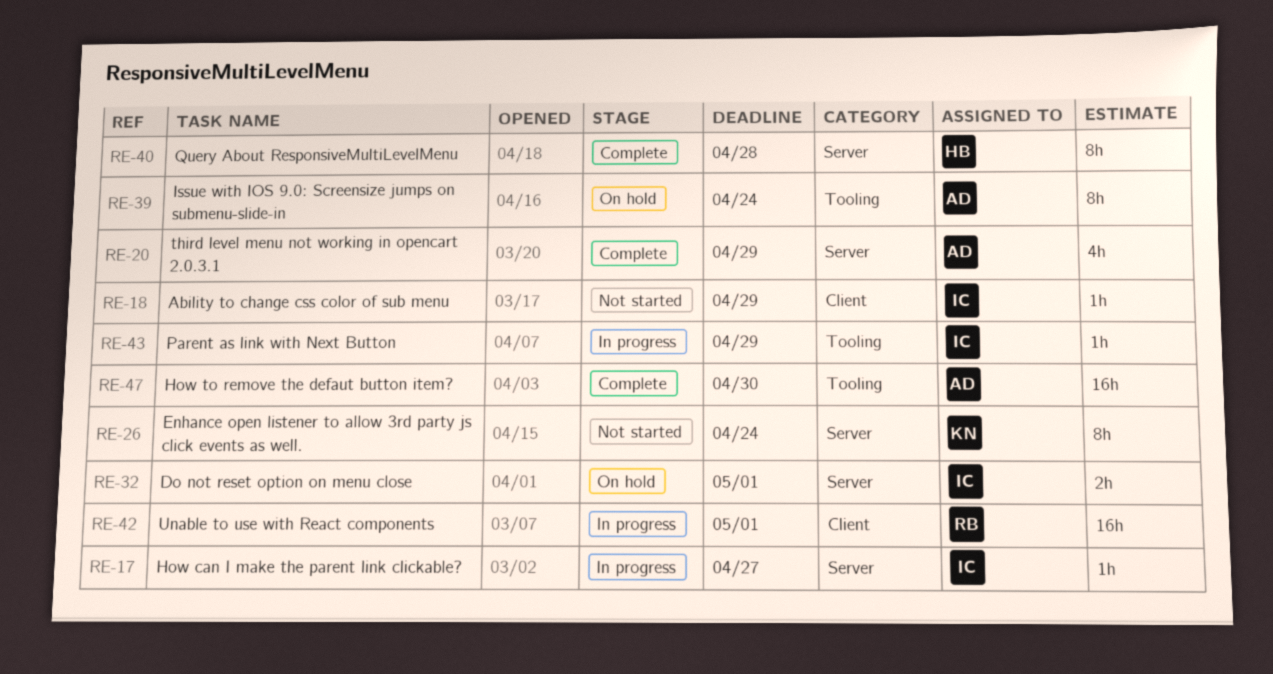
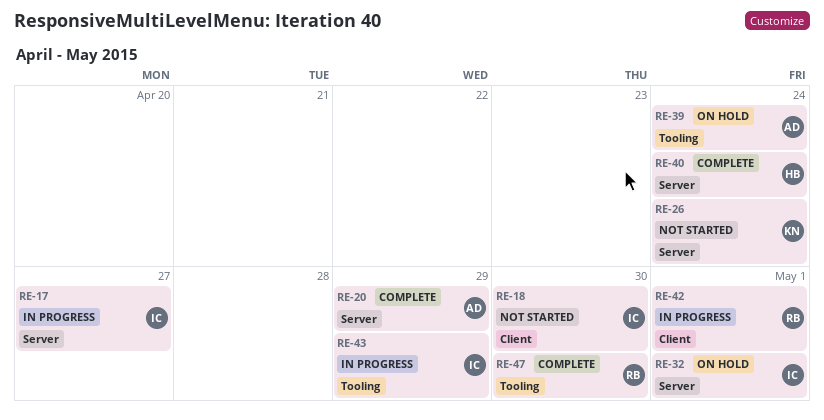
RE-18, due: Apr 29 -> Apr 30
RE-40, due: Apr 28 -> Apr 24
RE-47, owner: AD -> RB

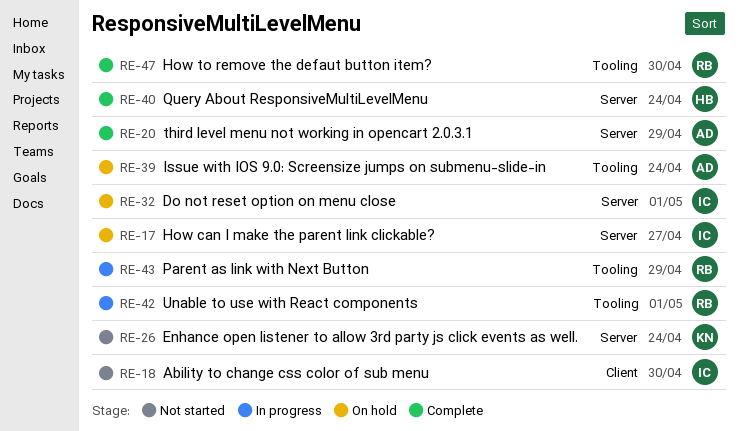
RE-17, status: In progress -> On hold
RE-42, label: Client -> Tooling
RE-43, owner: IC -> RB

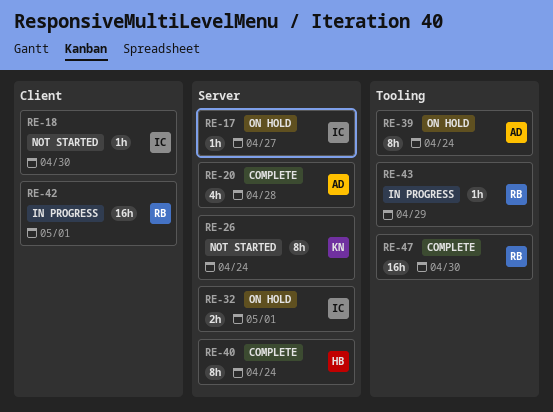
RE-20, due: Apr 29 -> Apr 28
RE-42, label: Tooling -> Client

